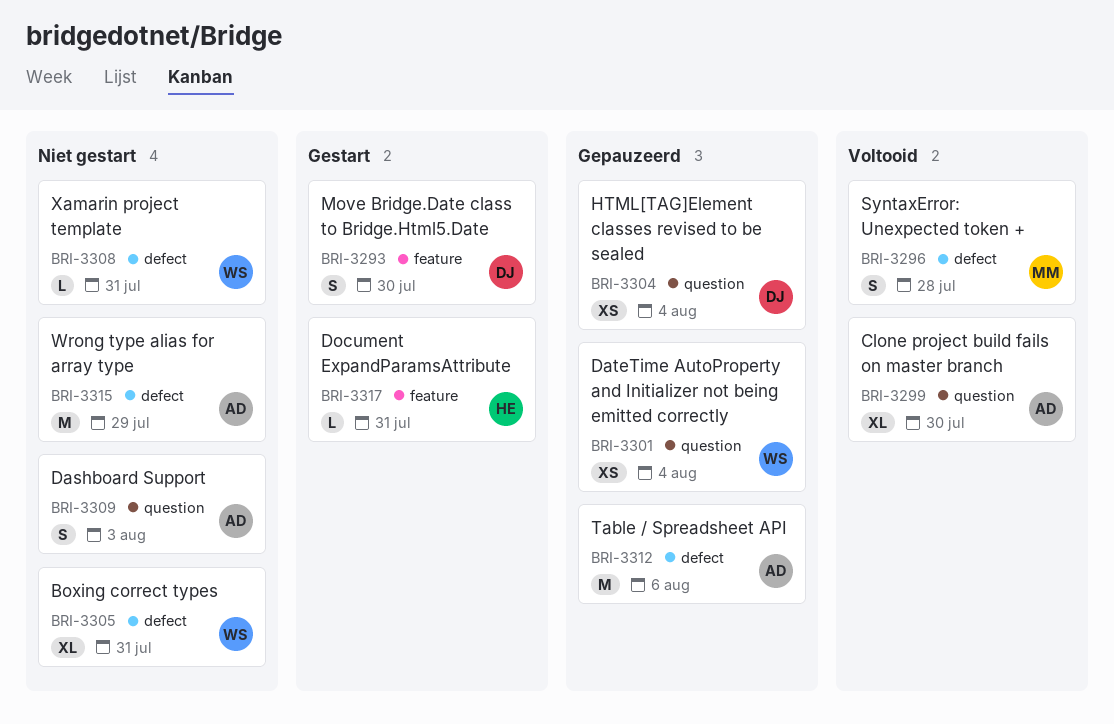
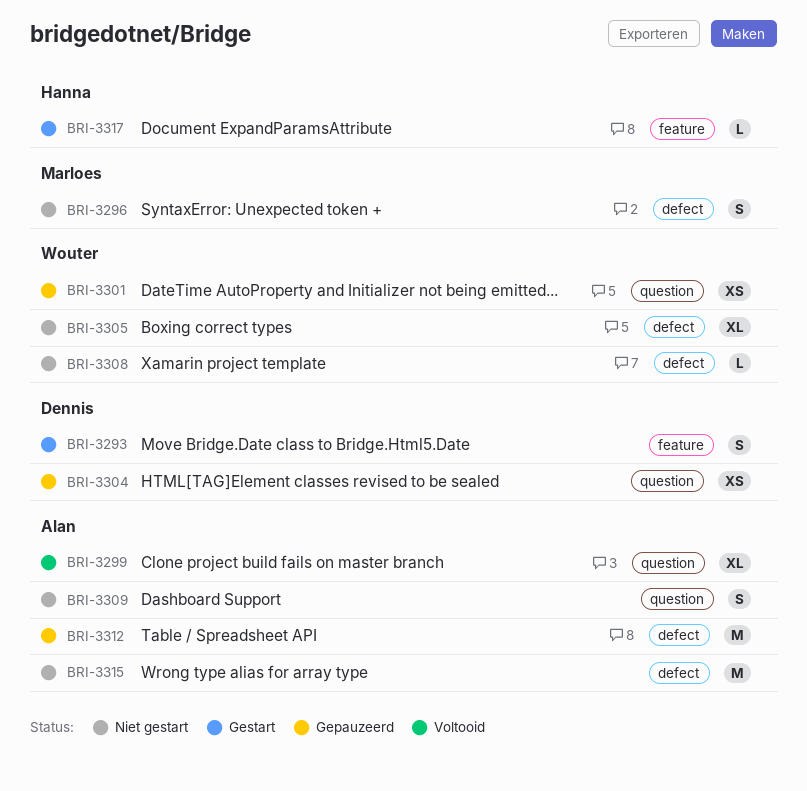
BRI-3296, status: Voltooid -> Niet gestart

